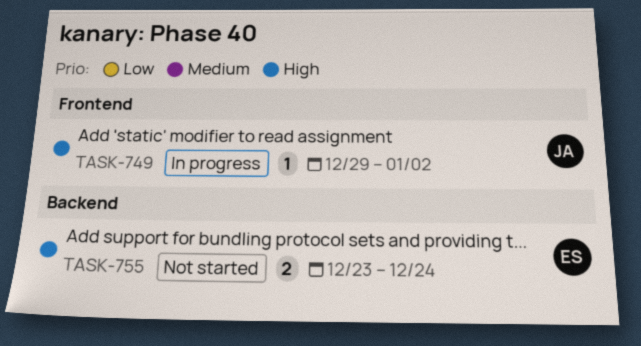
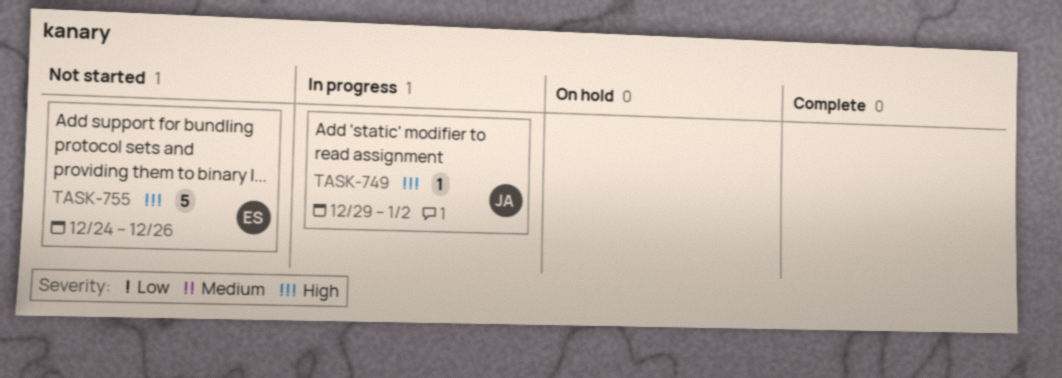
TASK-755, estimate: 2 -> 5
TASK-755, start: Dec 23 -> Dec 24
TASK-755, due: Dec 24 -> Dec 26

